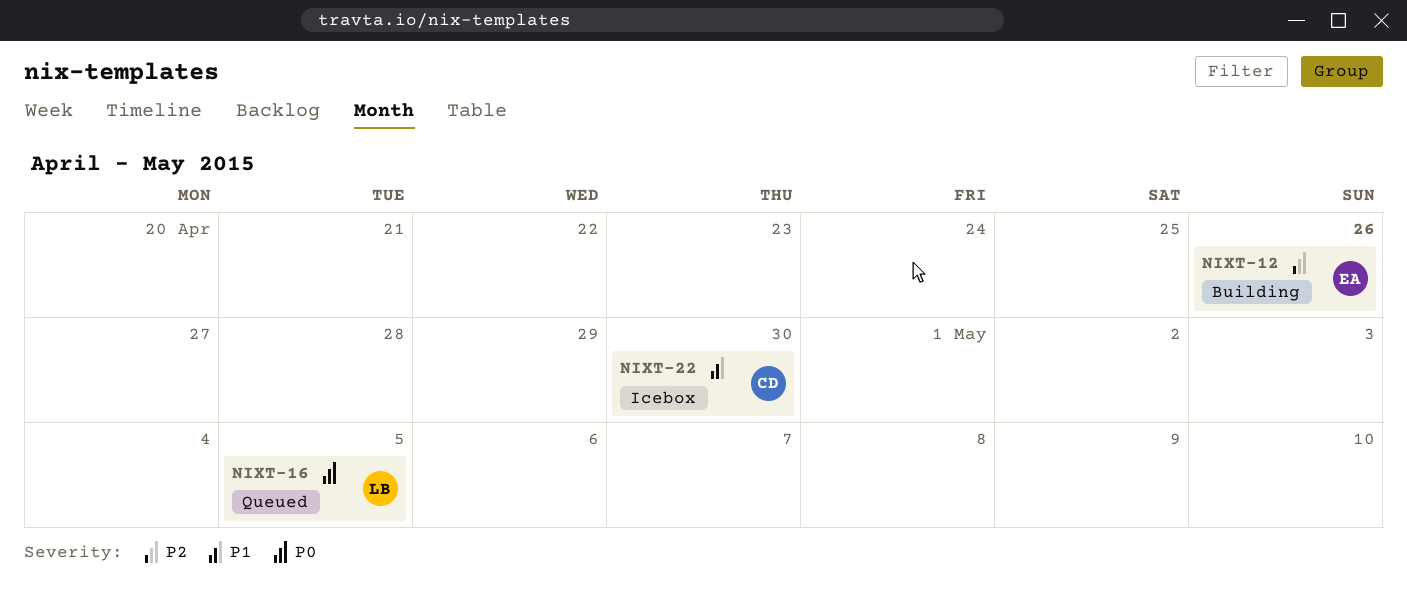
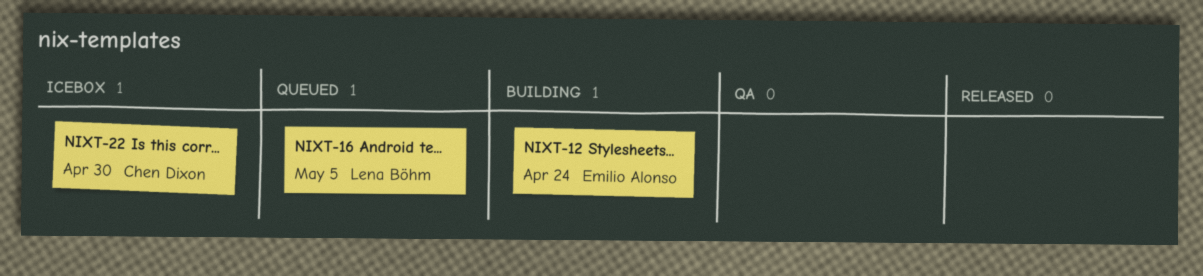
NIXT-12, due: Apr 26 -> Apr 24

